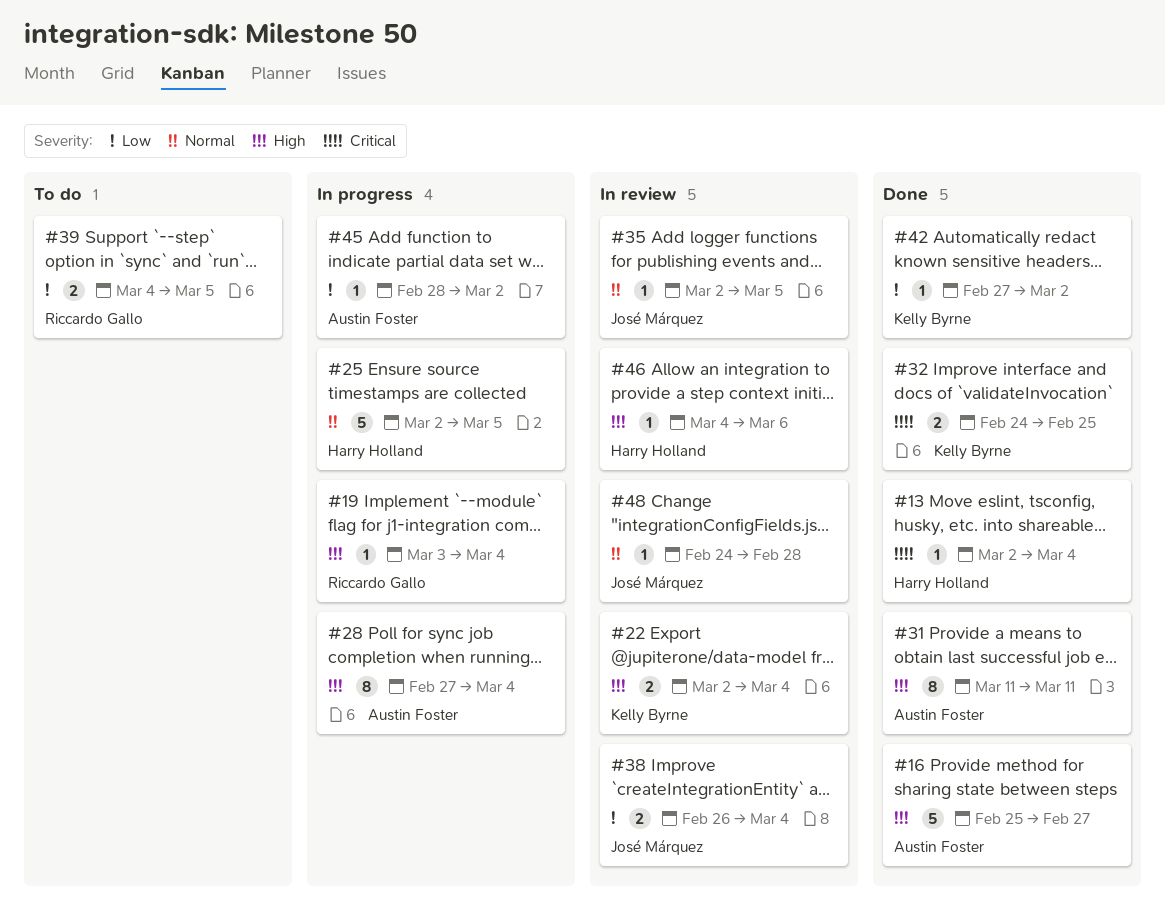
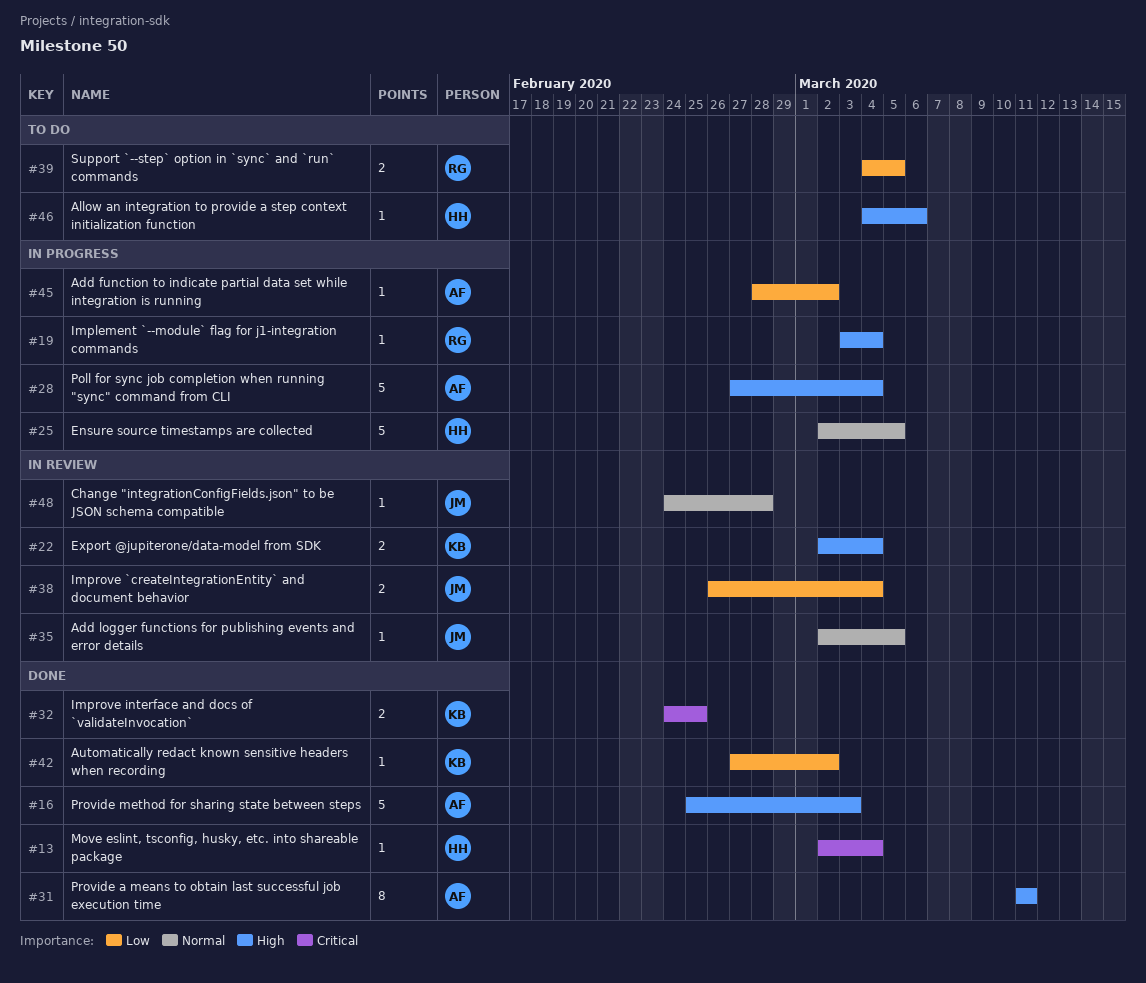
#16, due: Feb 27 -> Mar 3
#28, estimate: 8 -> 5
#46, status: In review -> To do

